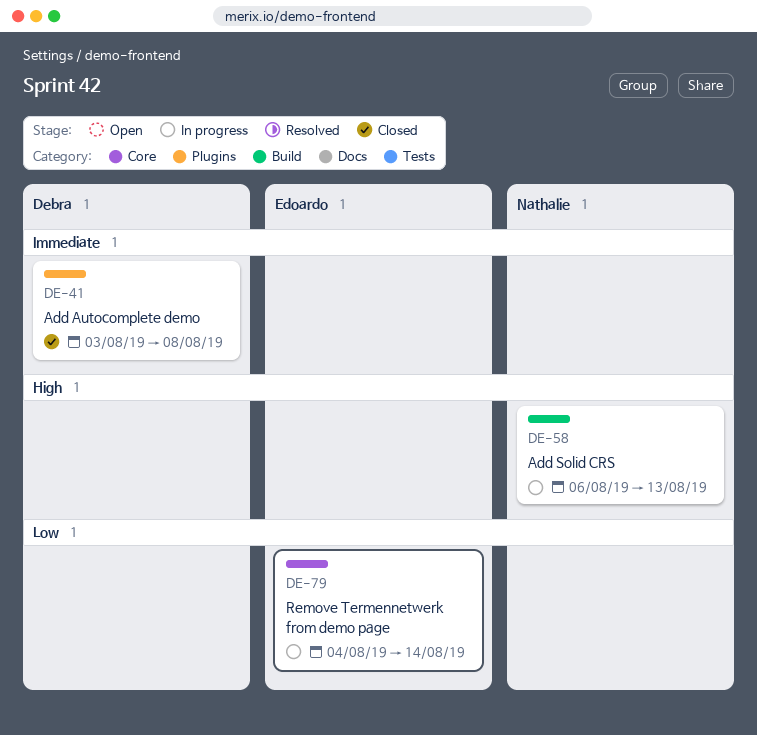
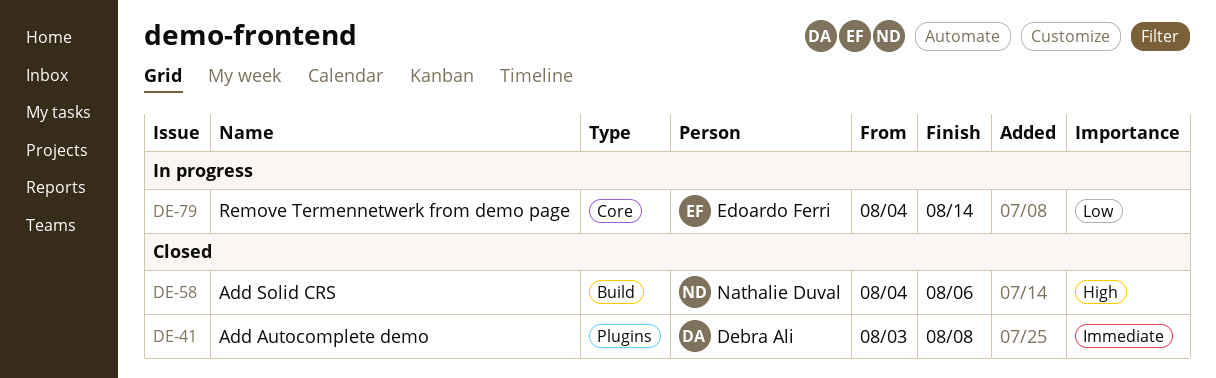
DE-58, status: In progress -> Closed
DE-58, start: Aug 6 -> Aug 4
DE-58, due: Aug 13 -> Aug 6

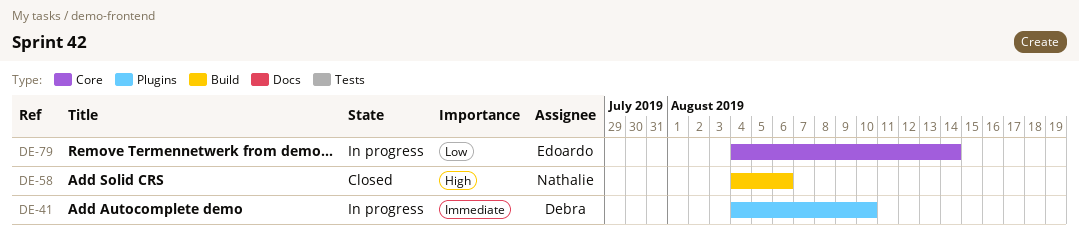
DE-41, status: Closed -> In progress
DE-41, start: Aug 3 -> Aug 4
DE-41, due: Aug 8 -> Aug 10

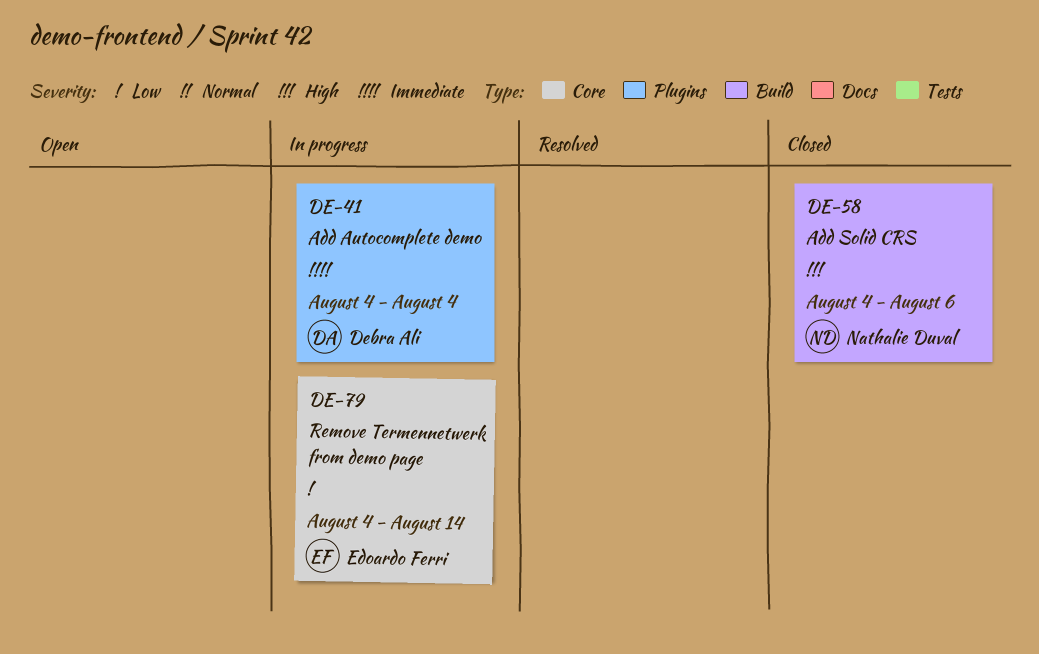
DE-41, due: Aug 10 -> Aug 4

